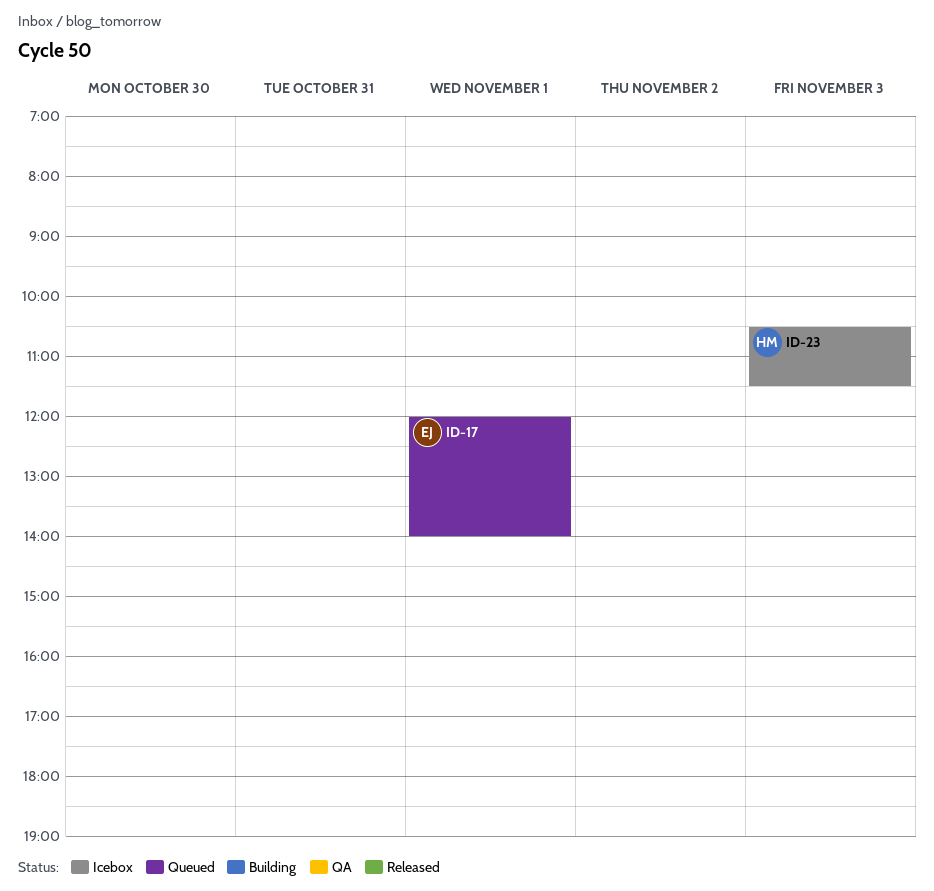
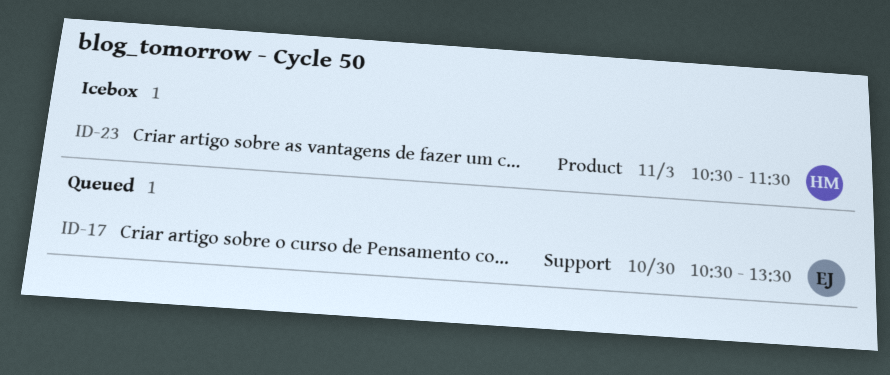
ID-17, day: Nov 1 -> Oct 30
ID-17, begins: 12:00 -> 10:30
ID-17, ends: 14:00 -> 13:30

